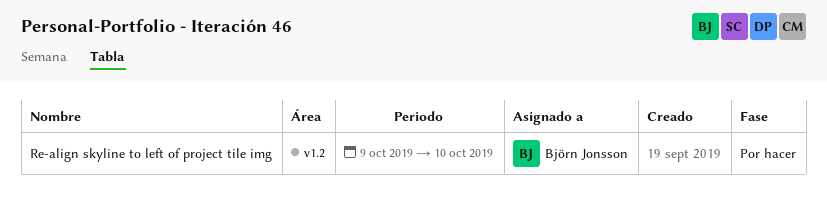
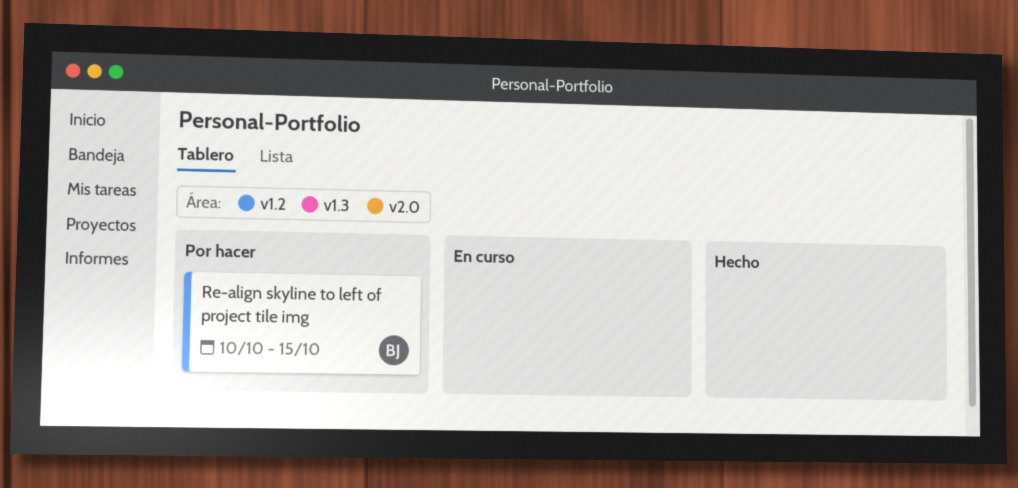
Re-align skyline to left of project tile img, start: Oct 9 -> Oct 10
Re-align skyline to left of project tile img, due: Oct 10 -> Oct 15

